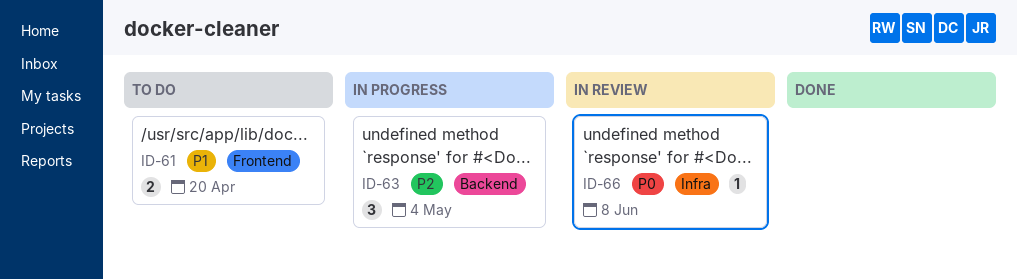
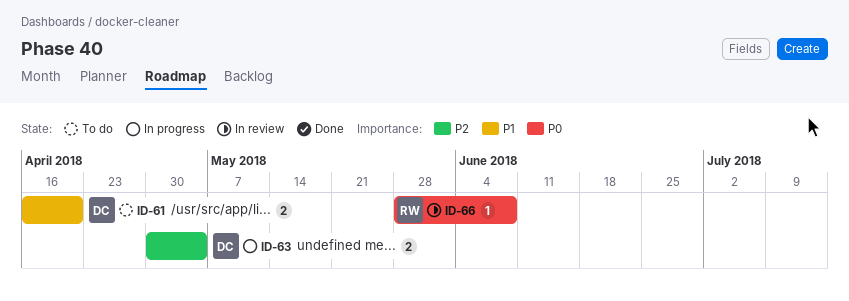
ID-63, estimate: 3 -> 2

